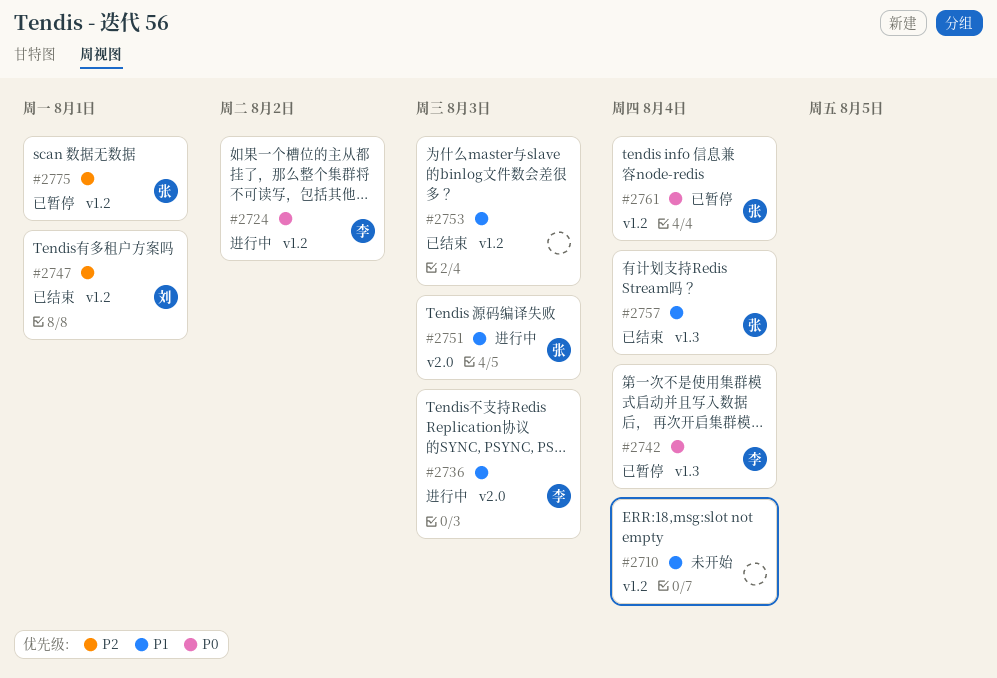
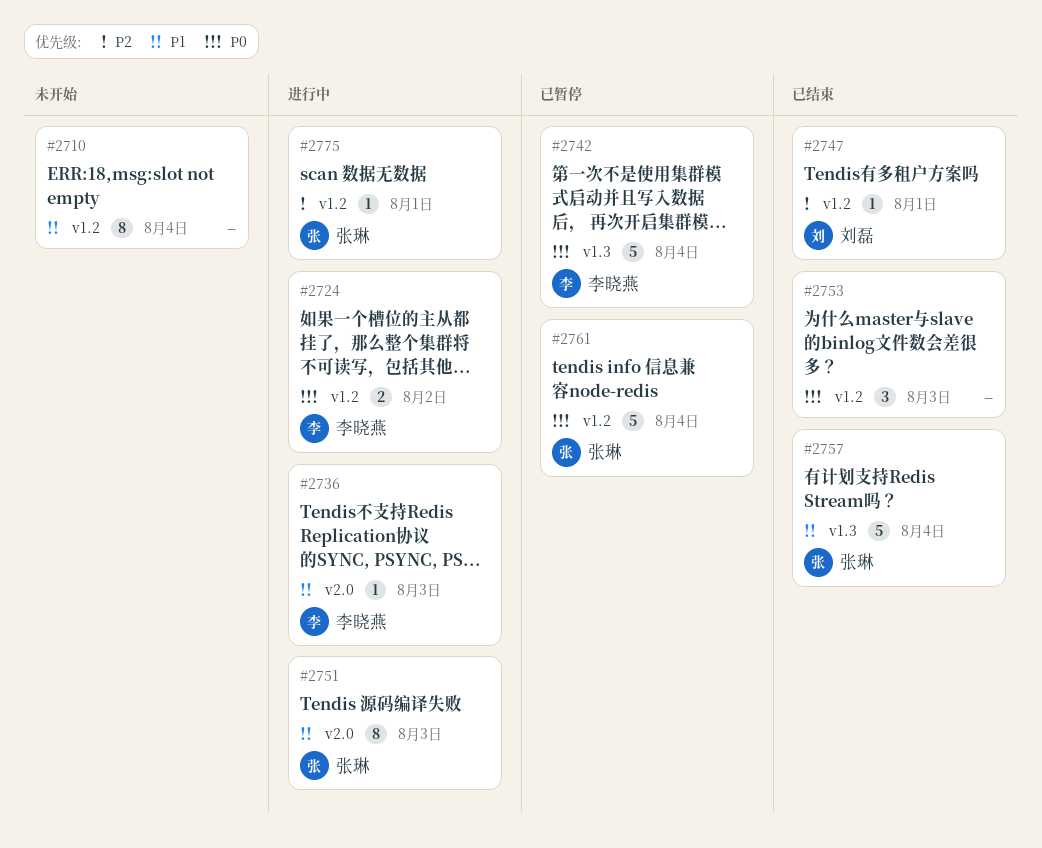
#2753, priority: P1 -> P0
#2775, status: 已暂停 -> 进行中

